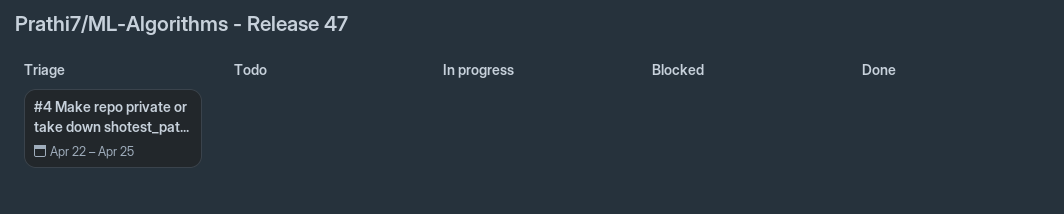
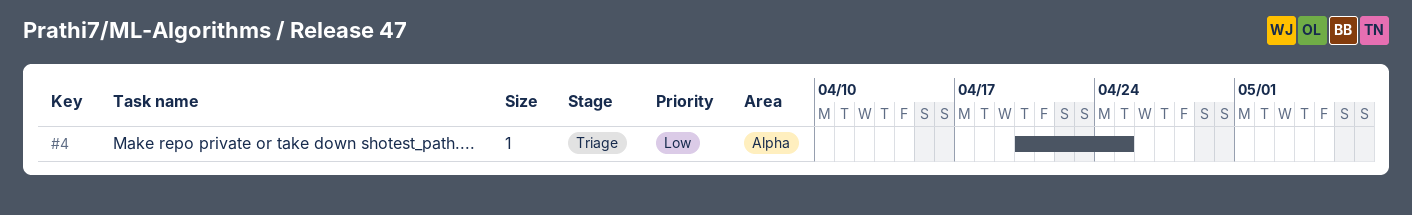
#4, start: Apr 22 -> Apr 20

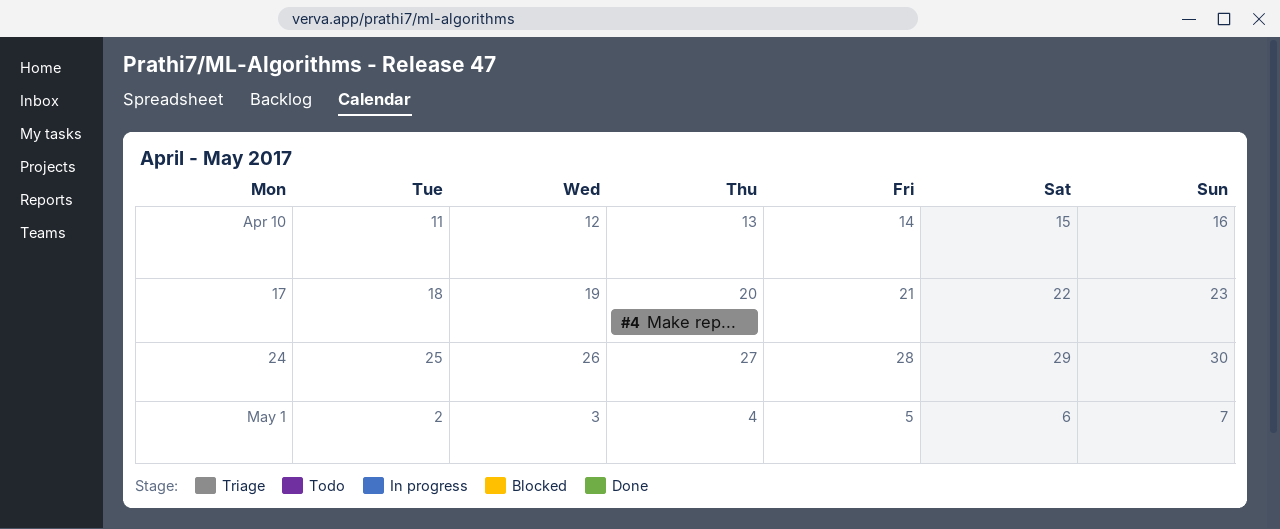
#4, due: Apr 25 -> Apr 20

